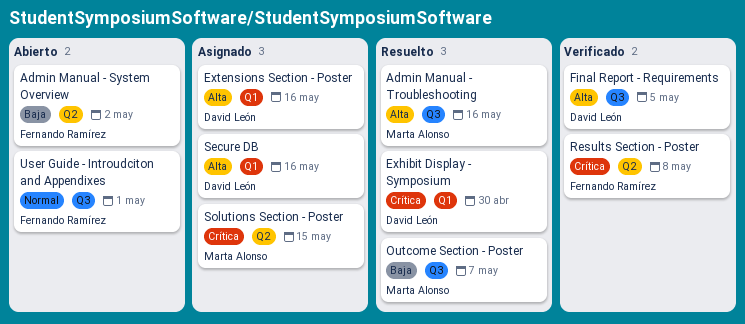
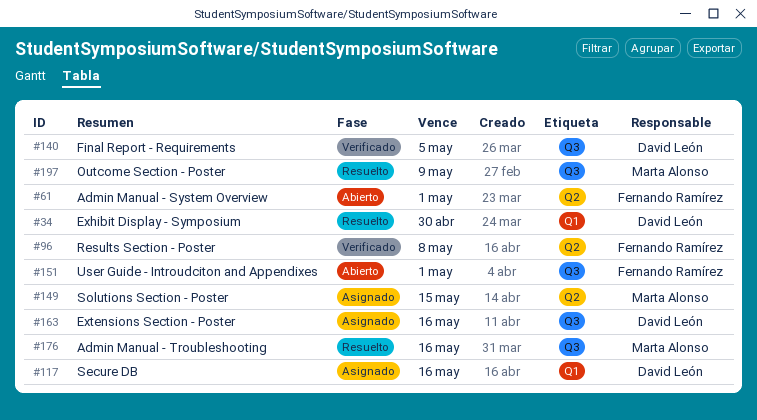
Admin Manual - System Overview, due: May 2 -> May 1
Extensions Section - Poster, label: Q1 -> Q3
Outcome Section - Poster, due: May 7 -> May 9

